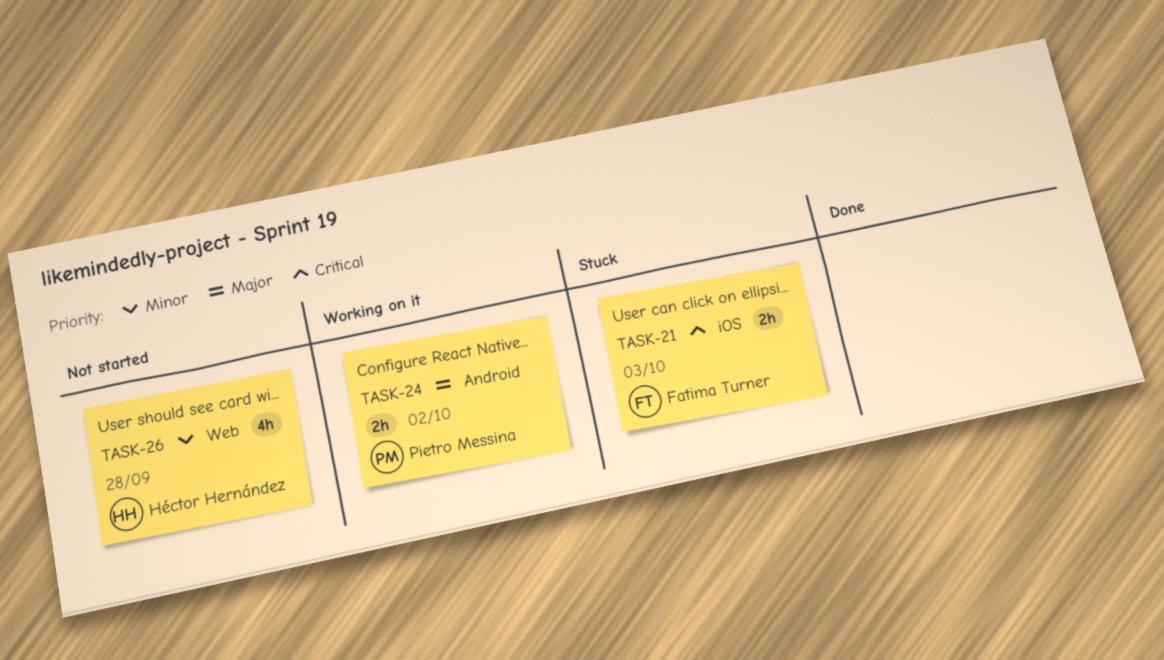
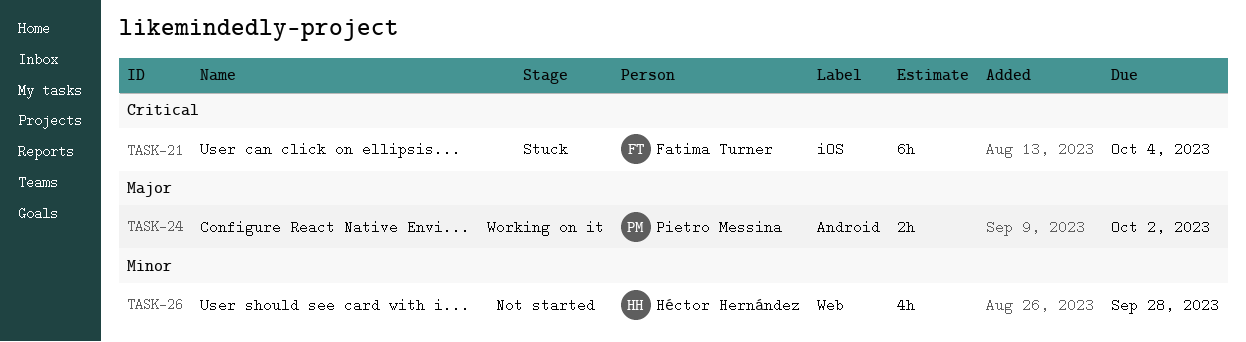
TASK-21, estimate: 2h -> 6h
TASK-21, due: Oct 3 -> Oct 4

